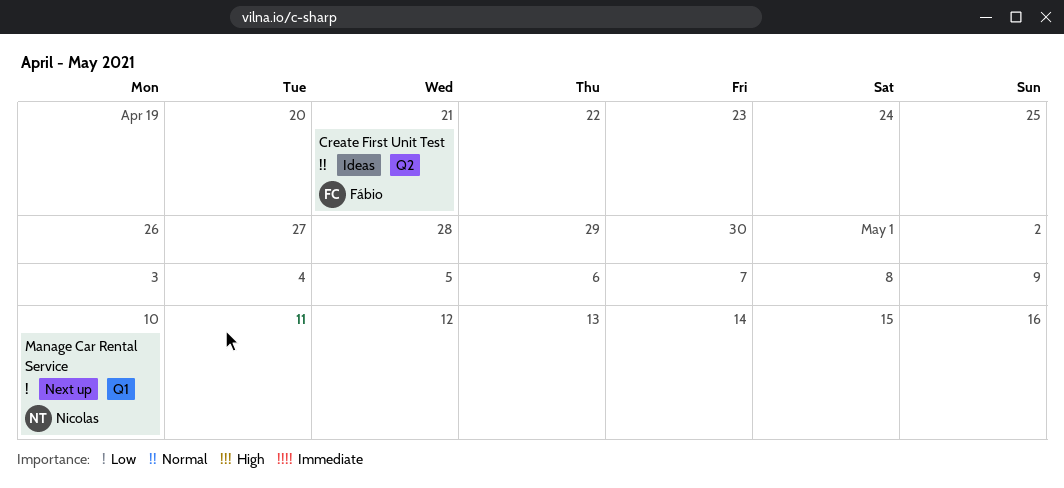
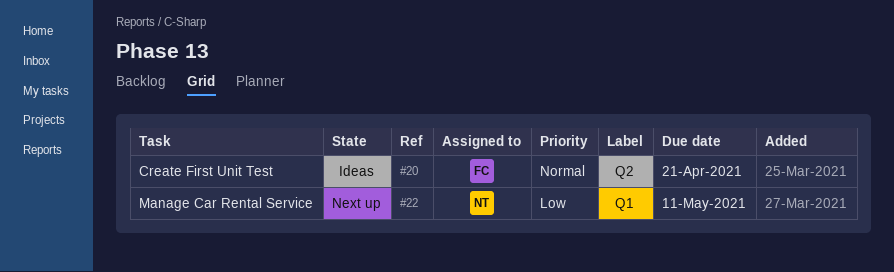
Manage Car Rental Service, due: May 10 -> May 11

